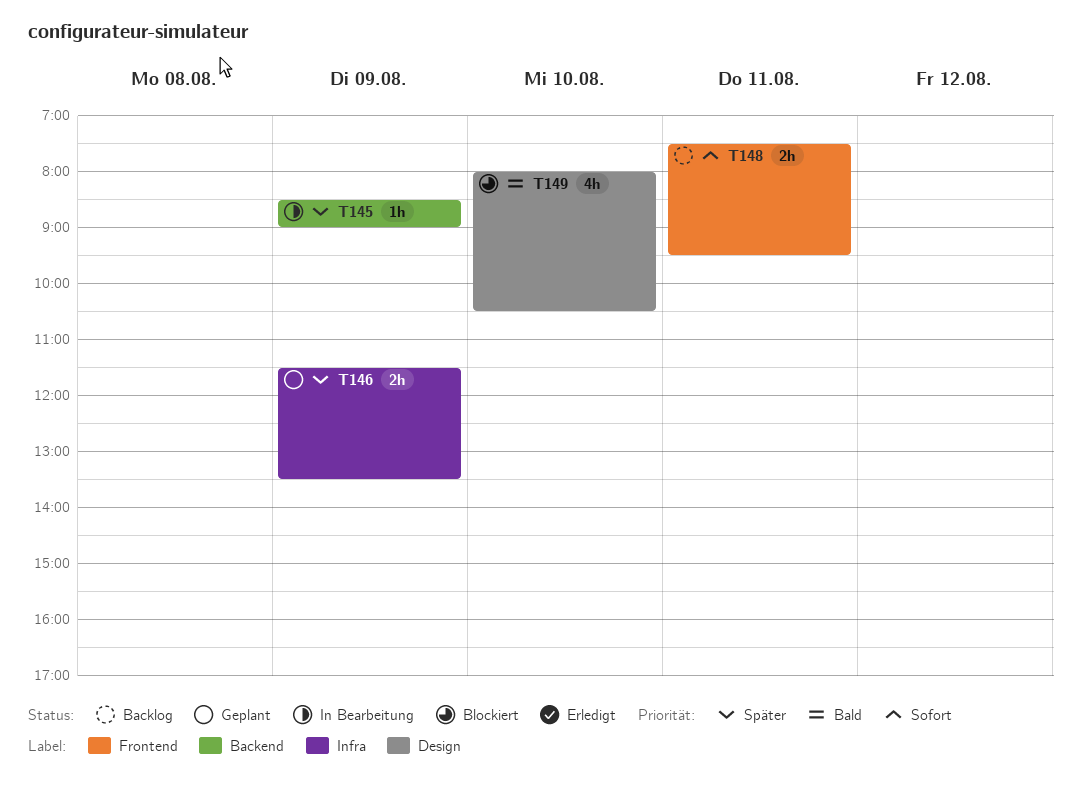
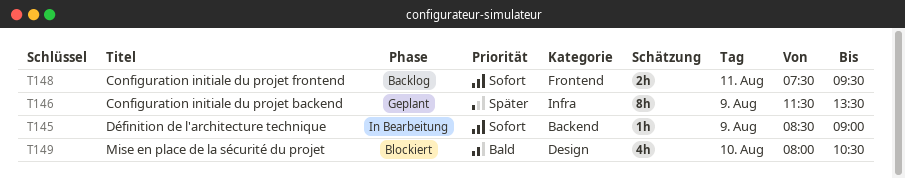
T145, priority: Später -> Sofort
T146, estimate: 2h -> 8h

